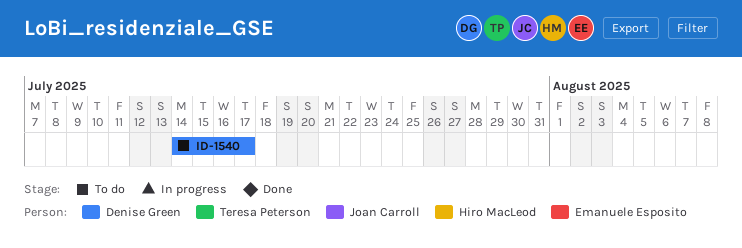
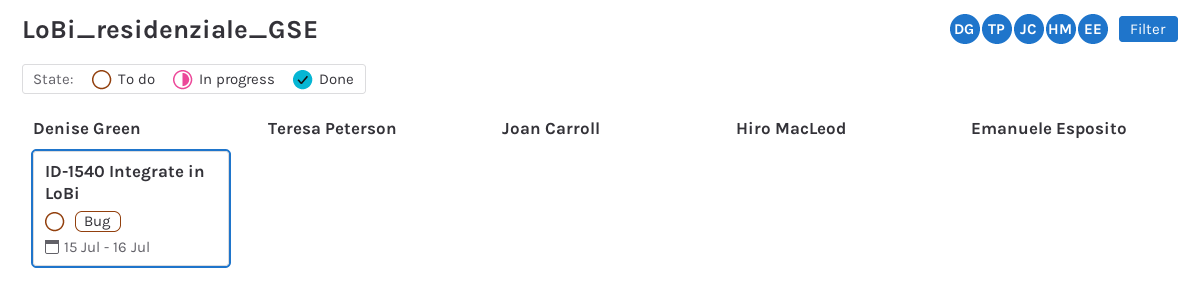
ID-1540, start: Jul 14 -> Jul 15
ID-1540, due: Jul 17 -> Jul 16

